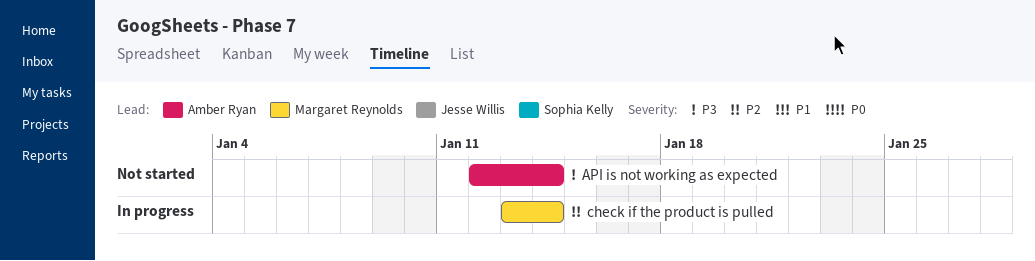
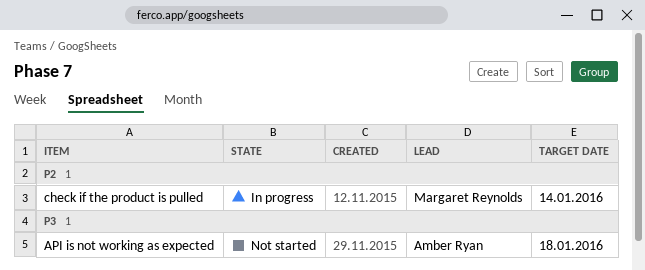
API is not working as expected, due: Jan 14 -> Jan 18

